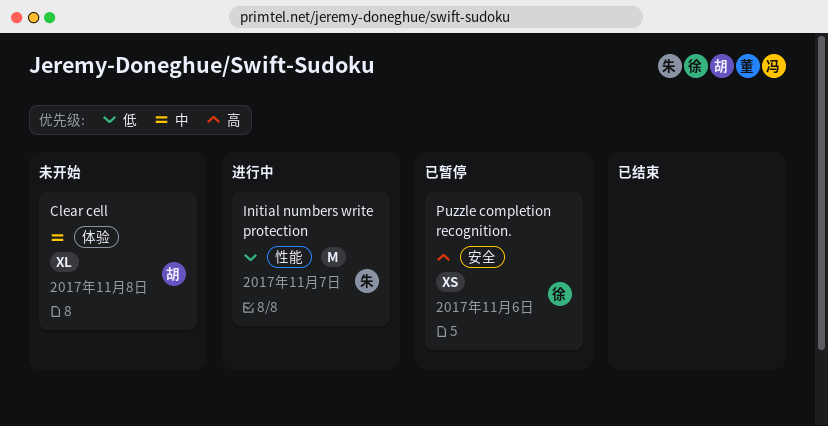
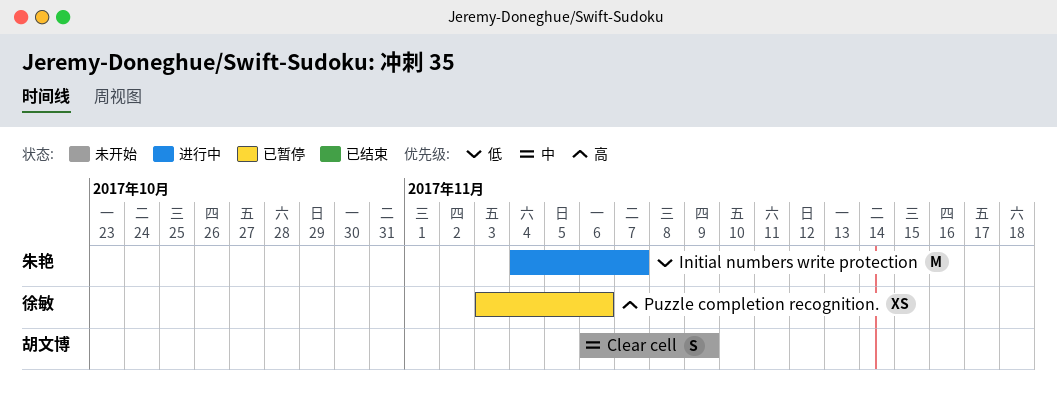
Clear cell, estimate: XL -> S
Clear cell, due: Nov 8 -> Nov 9

